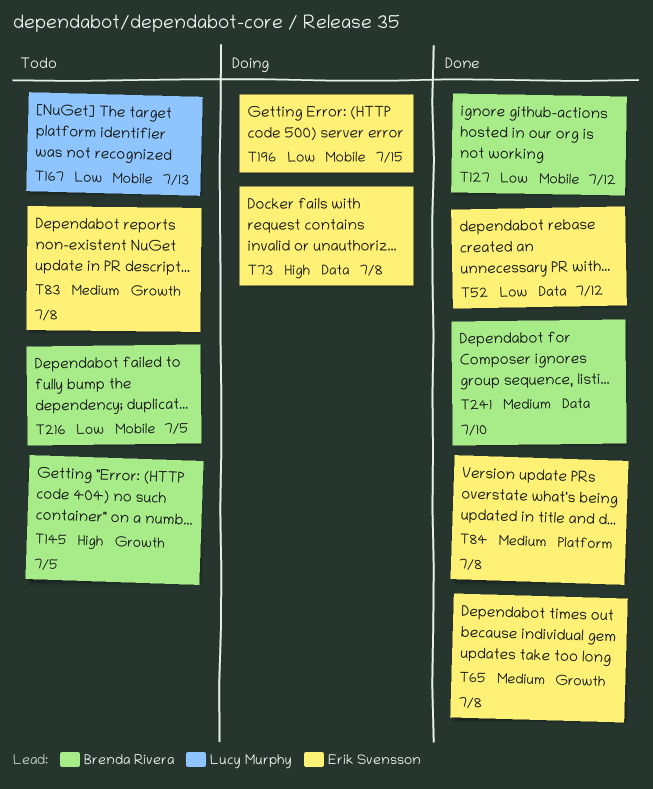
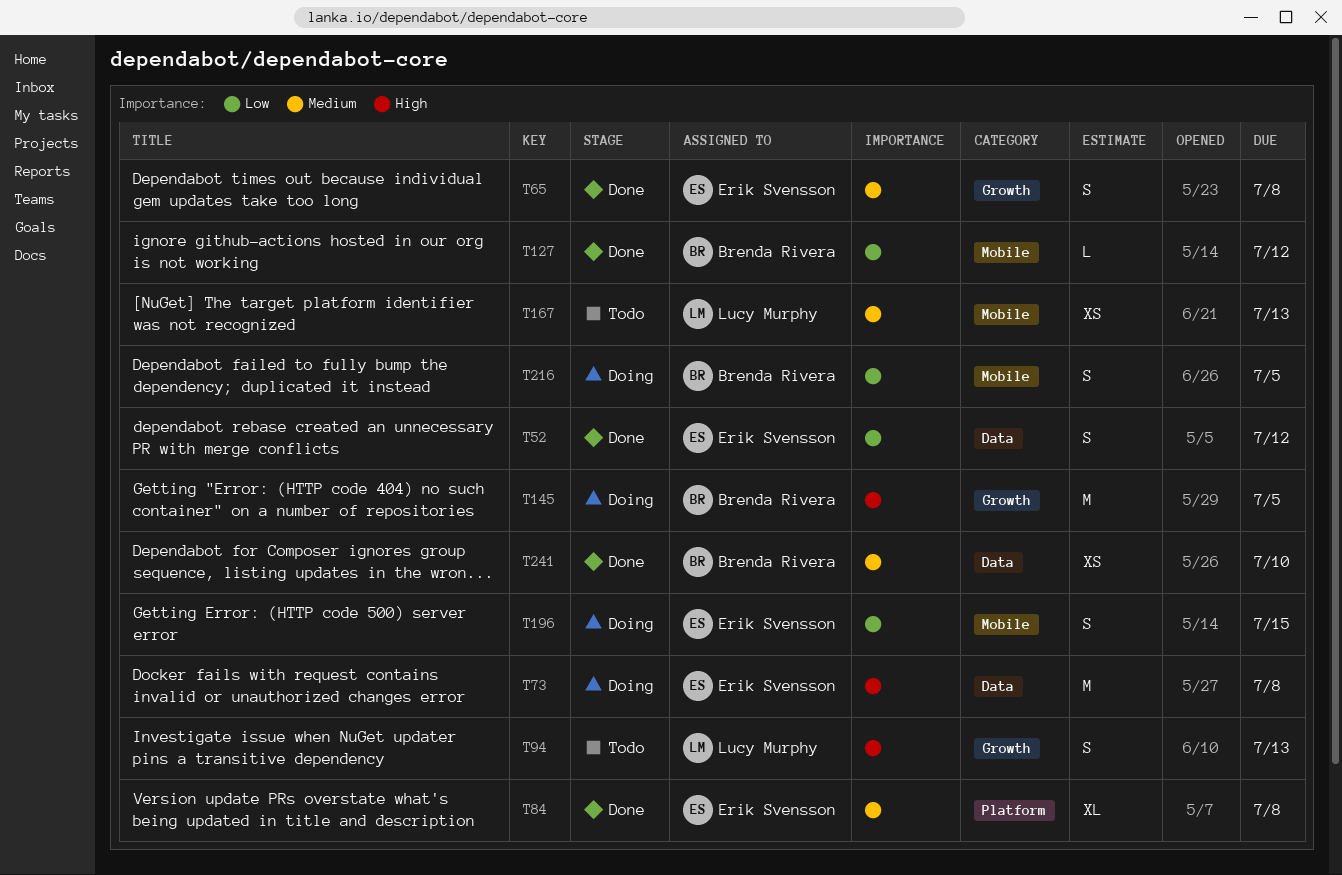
T83: present -> none
T94: none -> present
T145, status: Todo -> Doing
T167, priority: Low -> Medium
T216, status: Todo -> Doing

